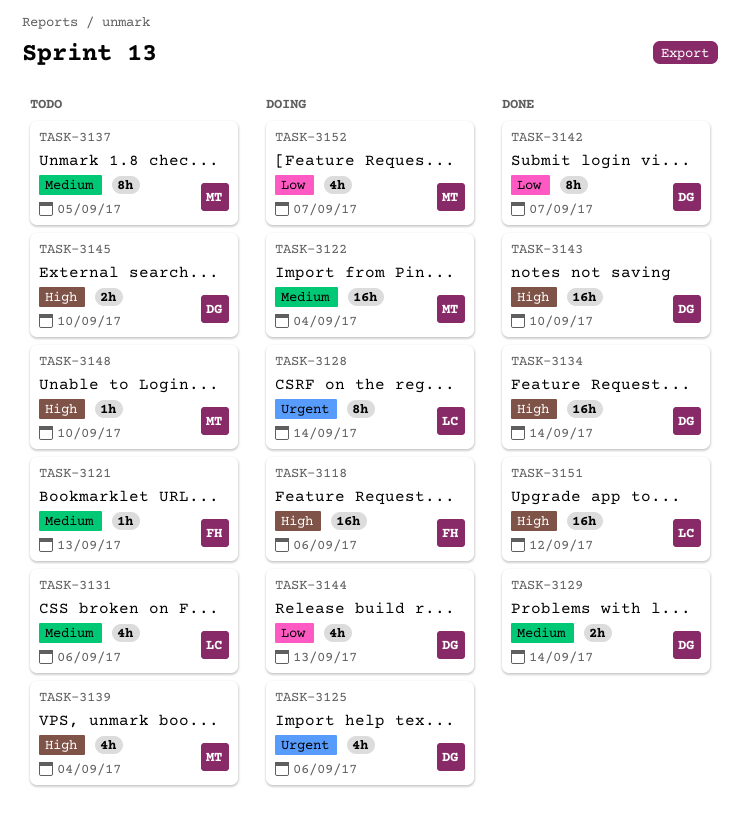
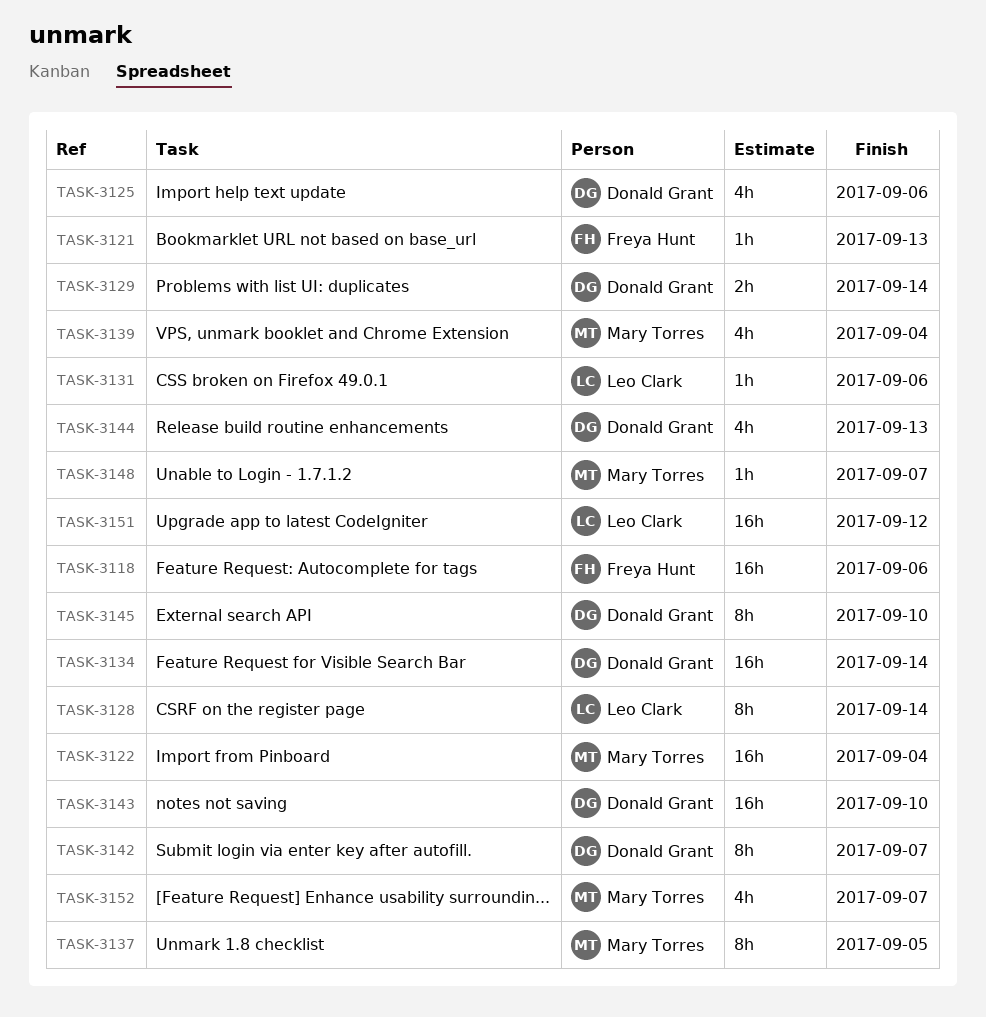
TASK-3131, estimate: 4h -> 1h
TASK-3145, estimate: 2h -> 8h
TASK-3148, due: Sep 10 -> Sep 7

